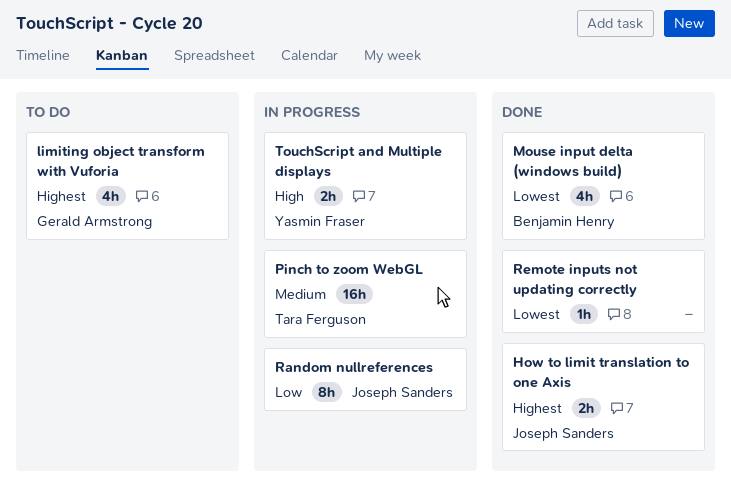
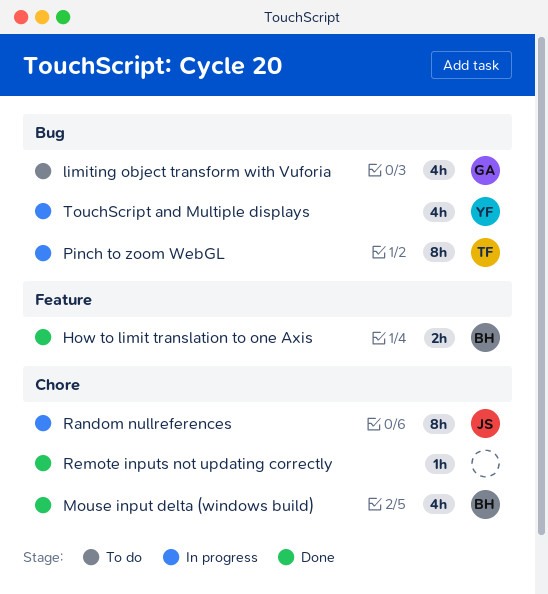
How to limit translation to one Axis, owner: Joseph Sanders -> Benjamin Henry
Pinch to zoom WebGL, estimate: 16h -> 8h
TouchScript and Multiple displays, estimate: 2h -> 4h

